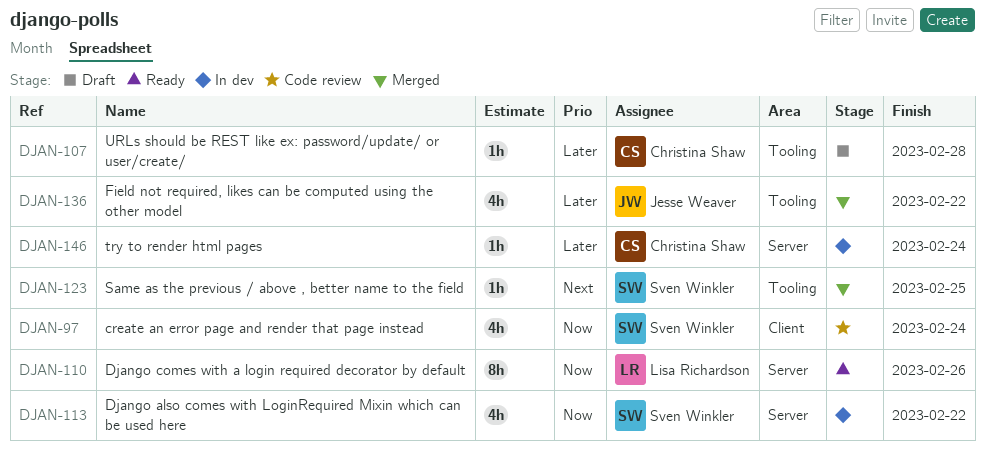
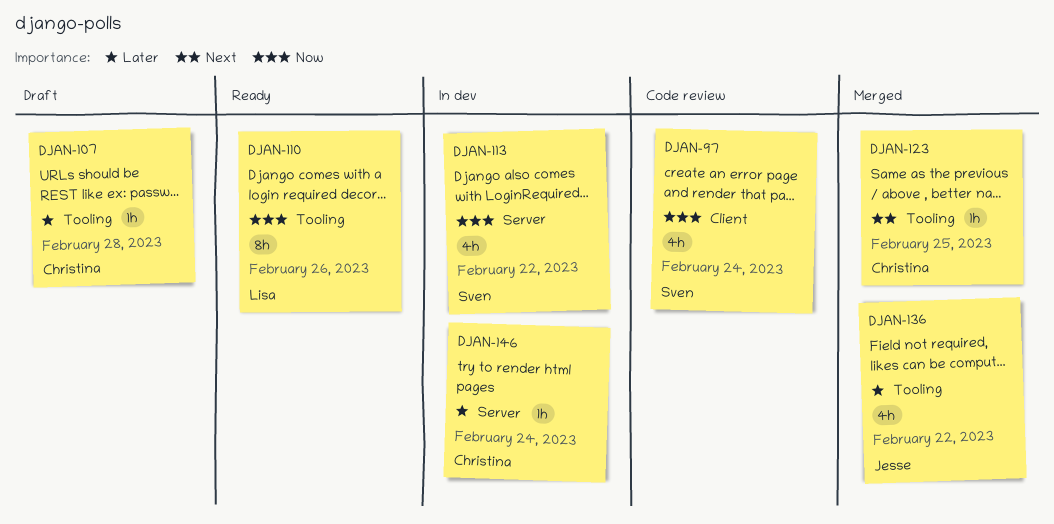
DJAN-110, label: Server -> Tooling
DJAN-123, owner: Sven Winkler -> Christina Shaw

